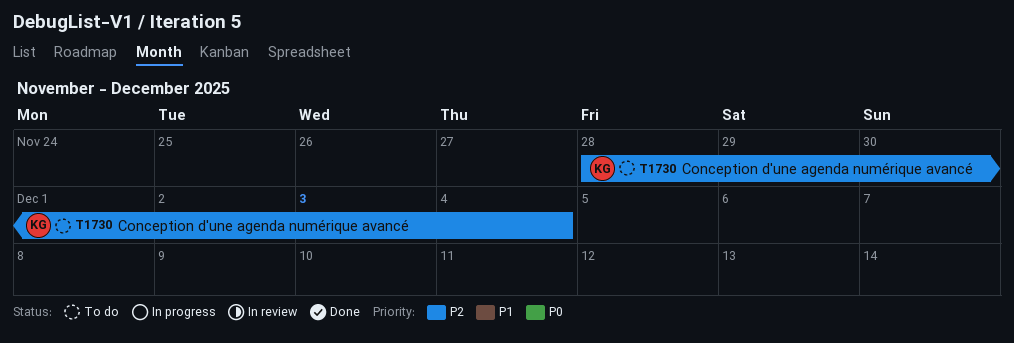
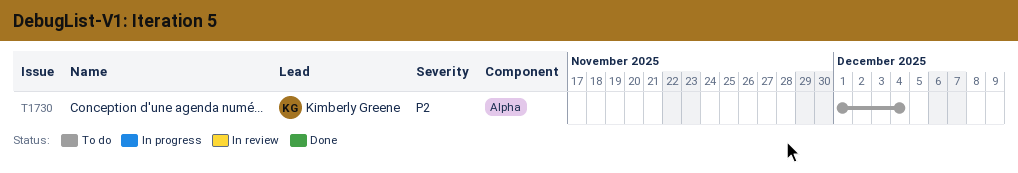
T1730, start: Nov 28 -> Dec 1

